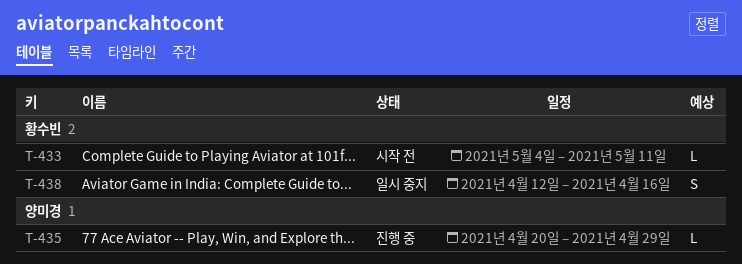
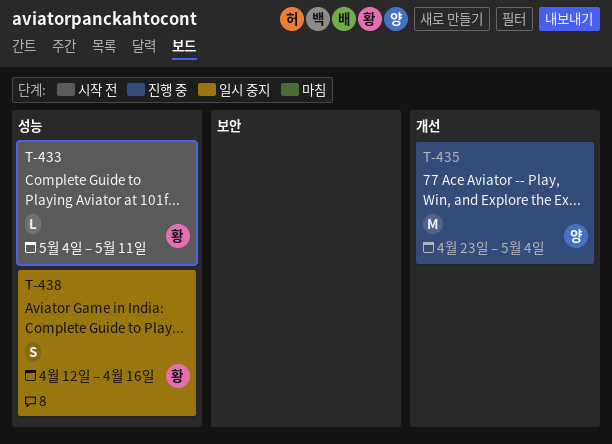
T-435, estimate: L -> M
T-435, start: Apr 20 -> Apr 23
T-435, due: Apr 29 -> May 4

